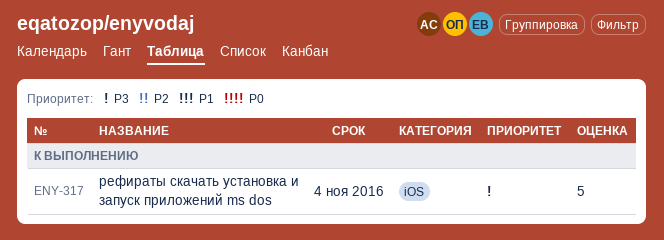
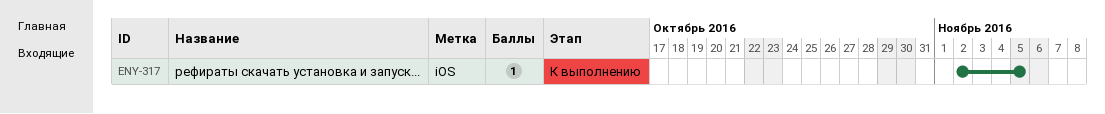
ENY-317, estimate: 5 -> 1
ENY-317, due: Nov 4 -> Nov 5

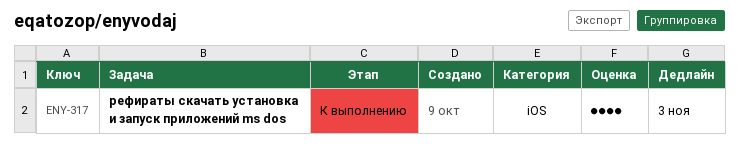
ENY-317, estimate: 1 -> 4
ENY-317, due: Nov 5 -> Nov 3

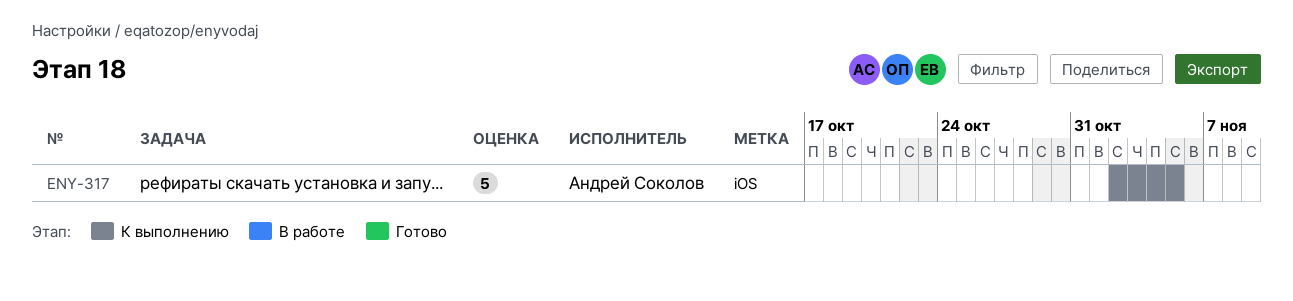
ENY-317, estimate: 4 -> 5
ENY-317, due: Nov 3 -> Nov 5

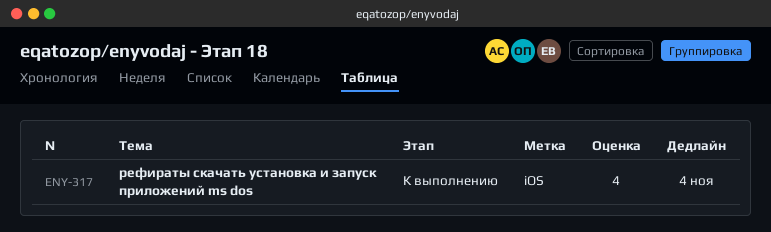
ENY-317, estimate: 5 -> 4
ENY-317, due: Nov 5 -> Nov 4

